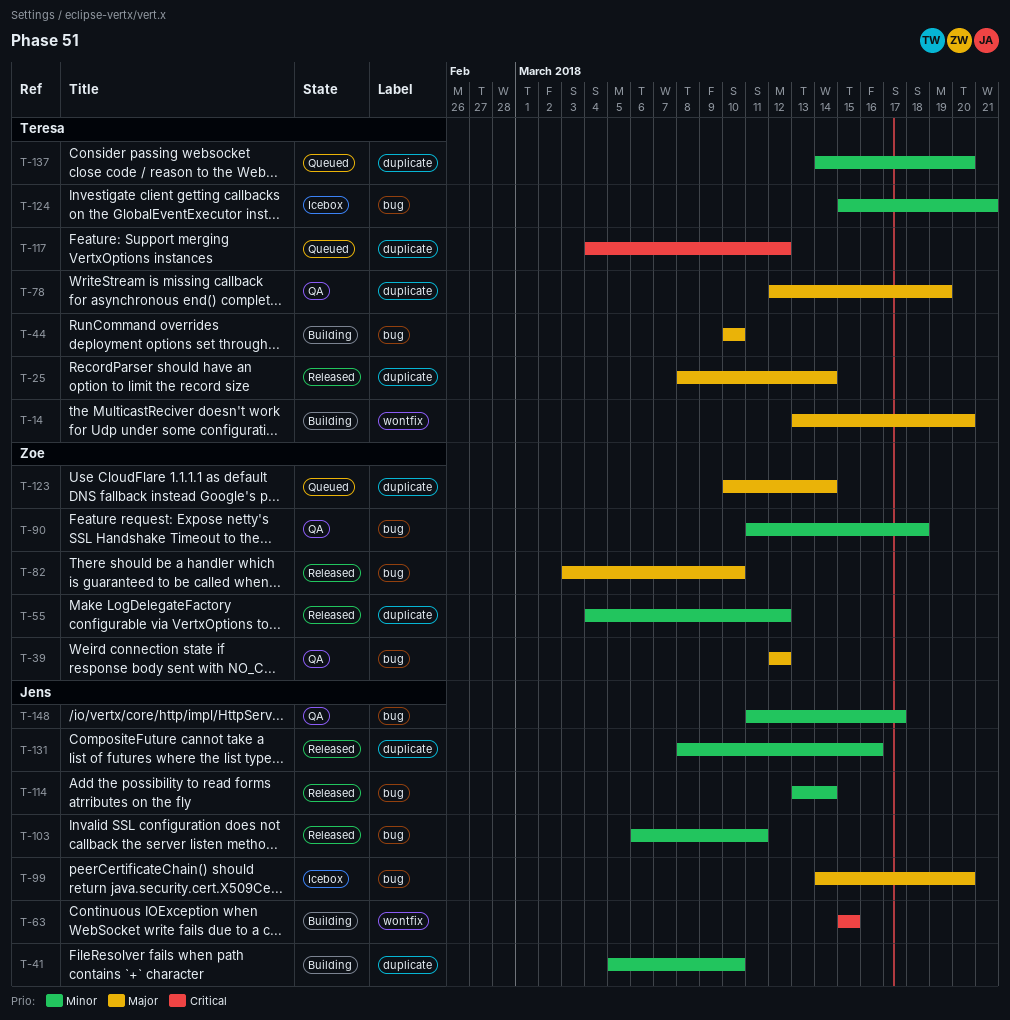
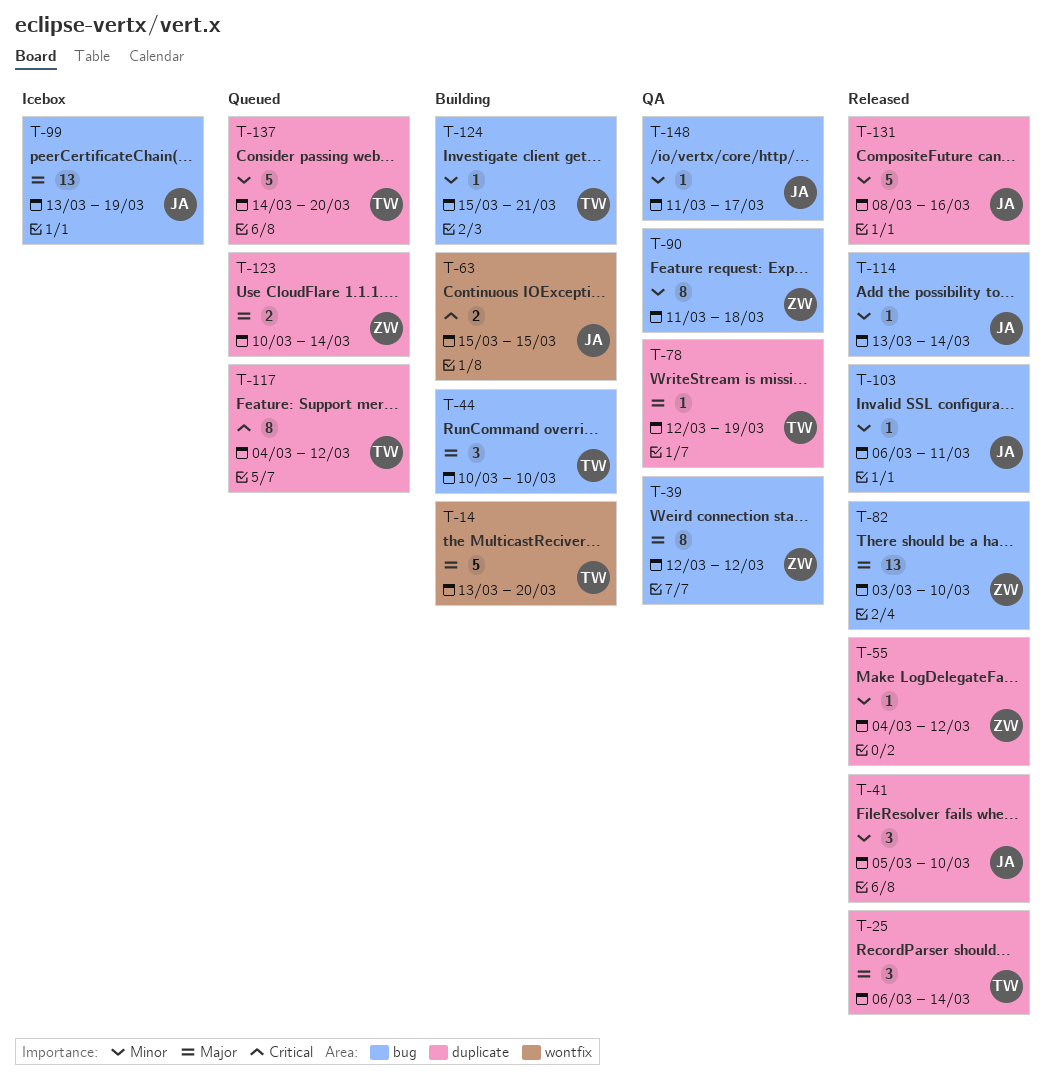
T-25, start: Mar 8 -> Mar 6
T-41, status: Building -> Released
T-99, start: Mar 14 -> Mar 13
T-99, due: Mar 20 -> Mar 19
T-124, status: Icebox -> Building

